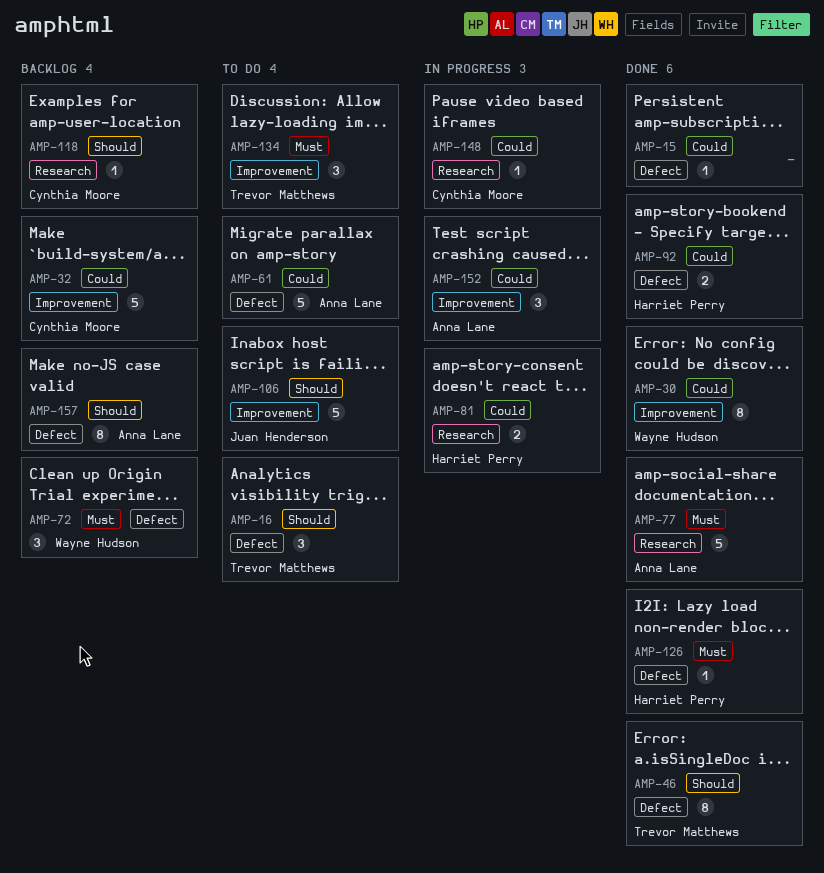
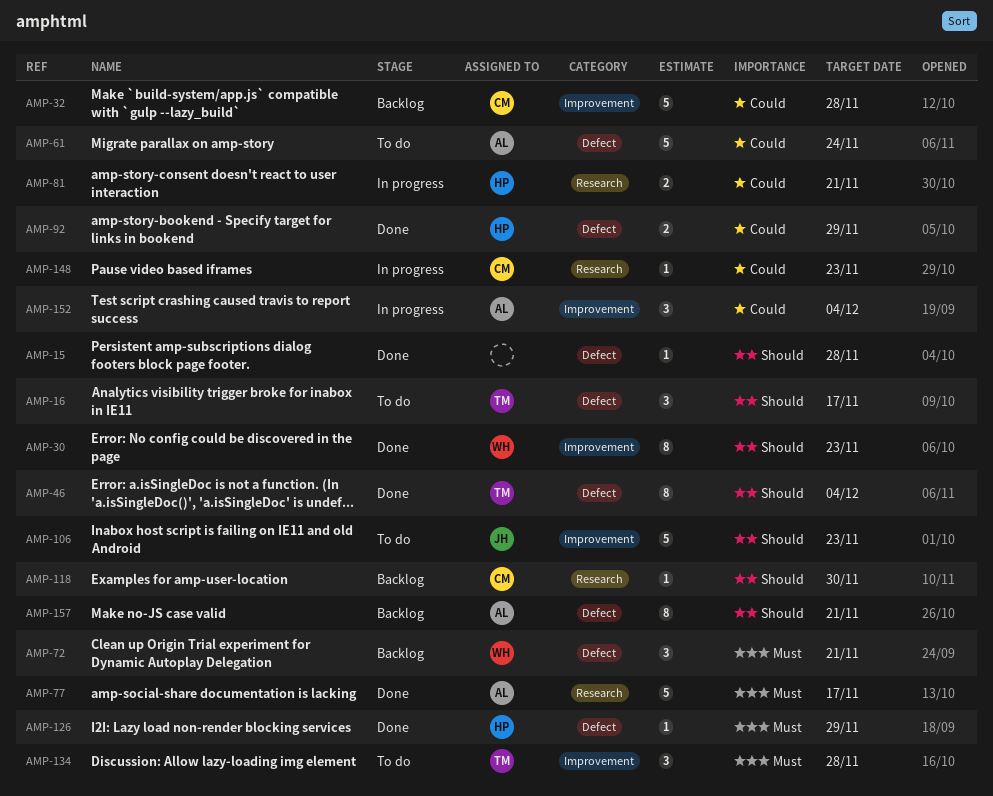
AMP-15, priority: Could -> Should
AMP-30, priority: Could -> Should

